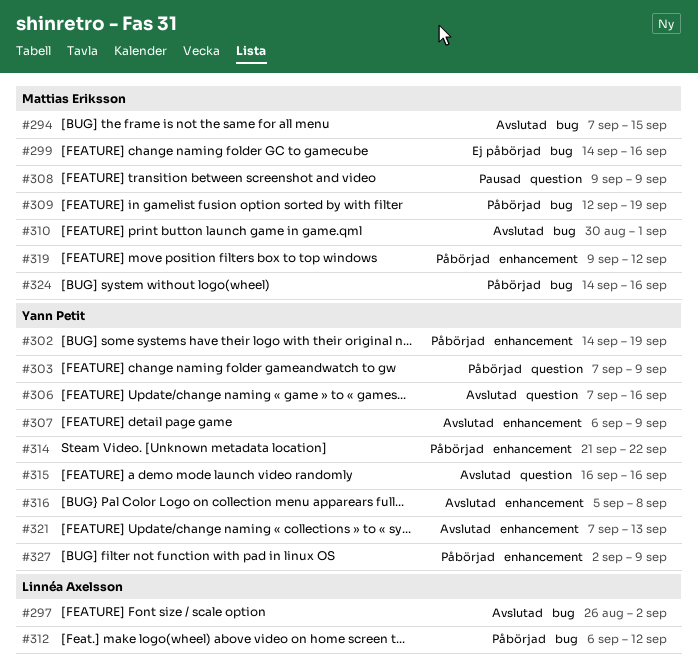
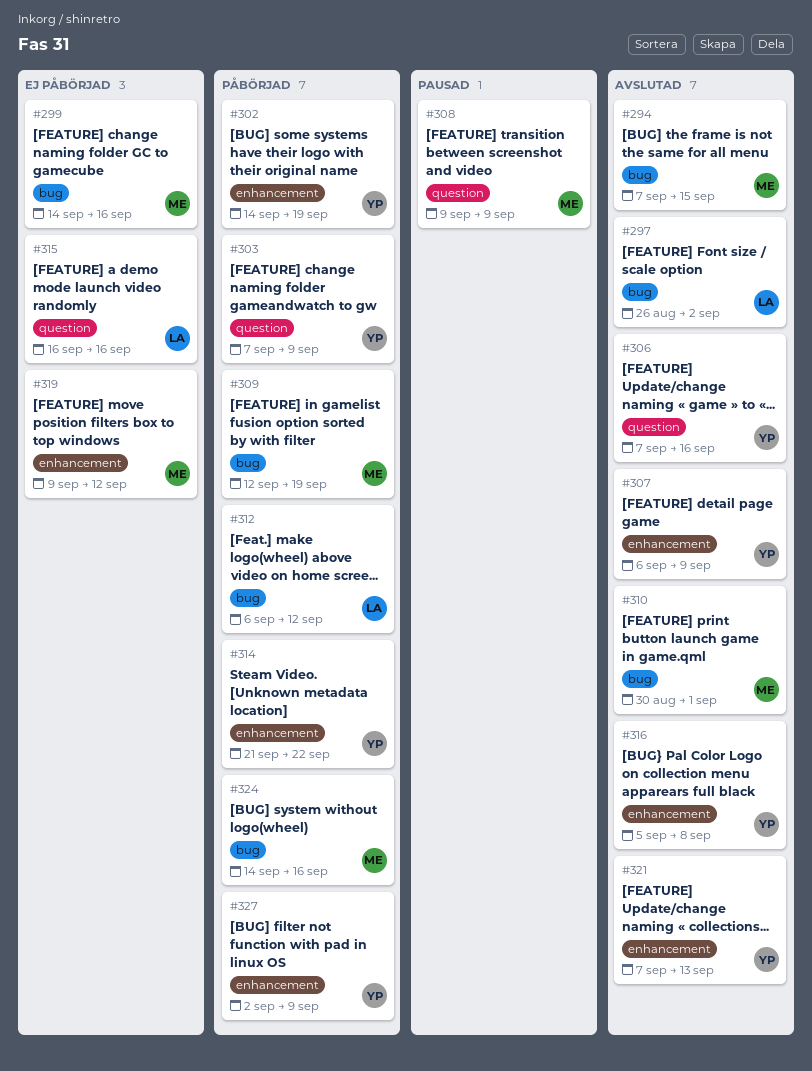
#315, status: Avslutad -> Ej påbörjad
#315, owner: Yann Petit -> Linnéa Axelsson
#319, status: Påbörjad -> Ej påbörjad

